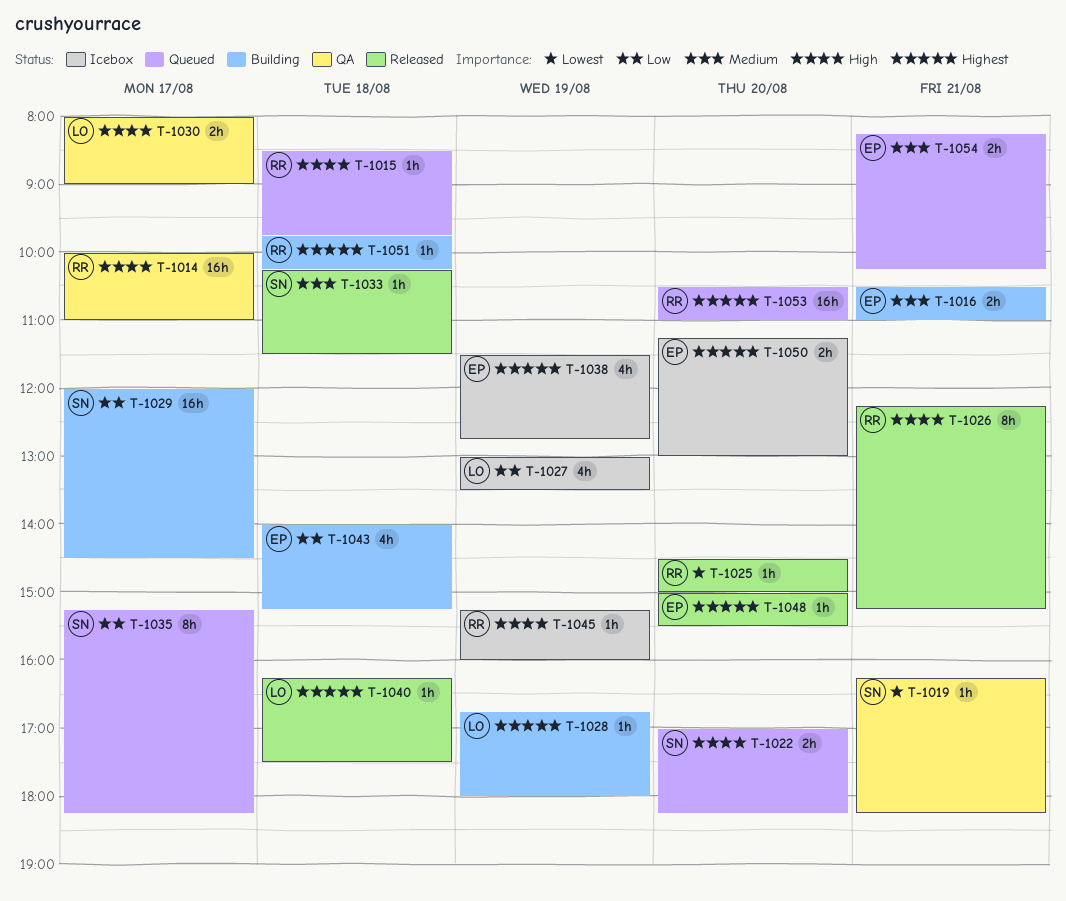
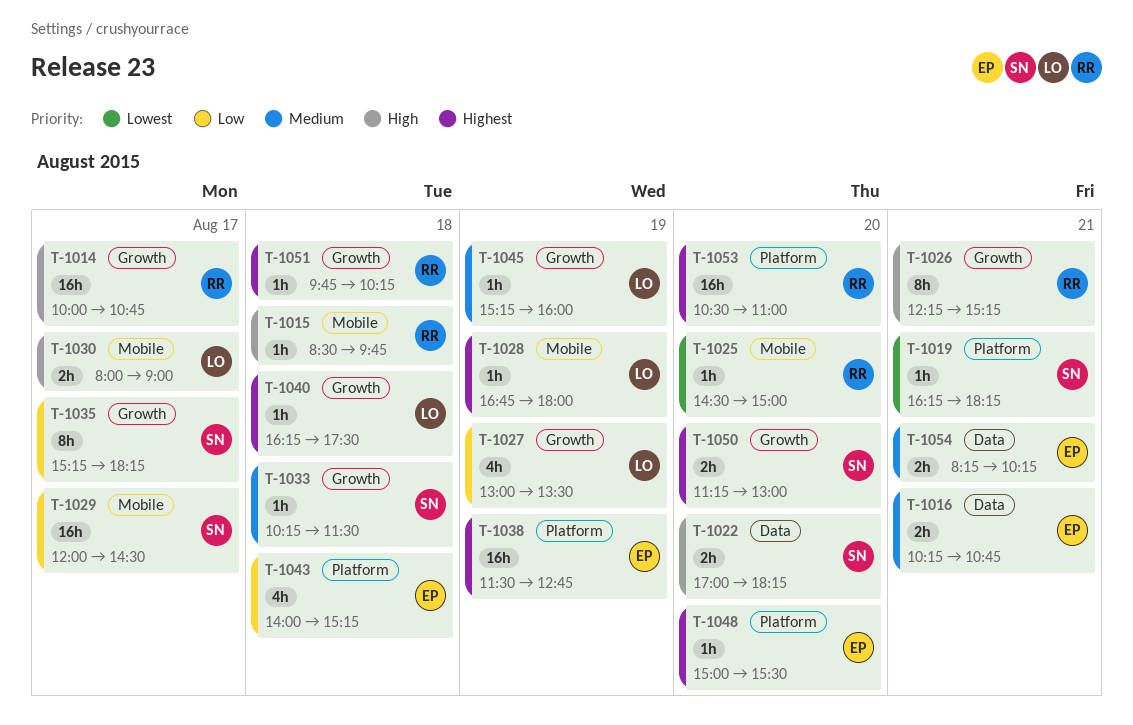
T-1014, ends: 11:00 -> 10:45
T-1016, begins: 10:30 -> 10:15
T-1016, ends: 11:00 -> 10:45
T-1038, estimate: 4h -> 16h
T-1045, owner: RR -> LO
T-1045, priority: High -> Medium
T-1050, owner: EP -> SN

